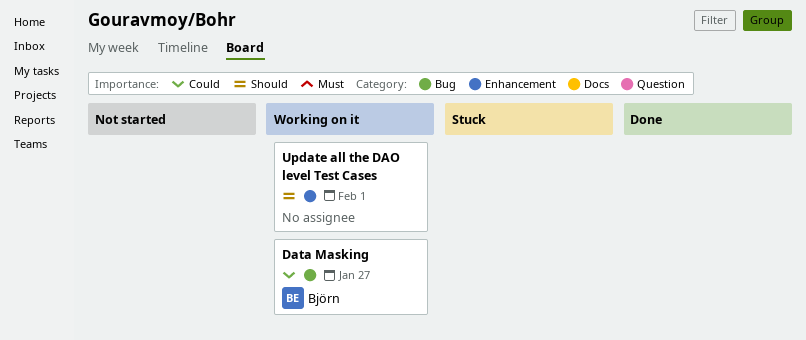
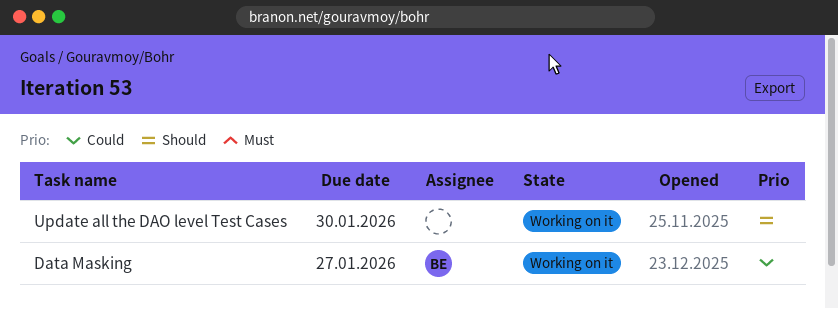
Update all the DAO level Test Cases, due: Feb 1 -> Jan 30

